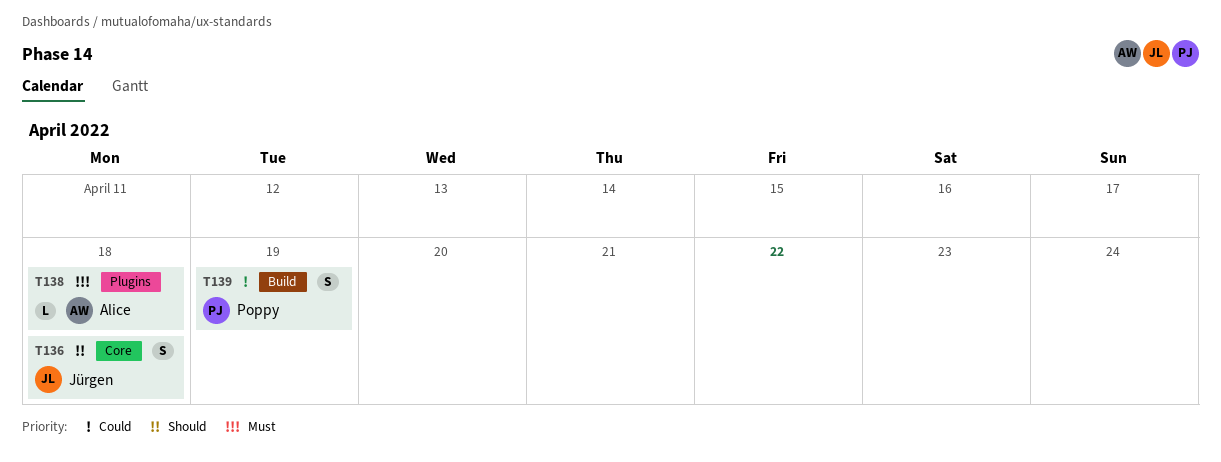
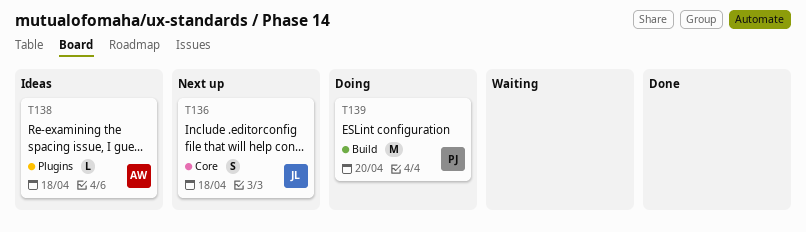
T139, estimate: S -> M
T139, due: Apr 19 -> Apr 20

